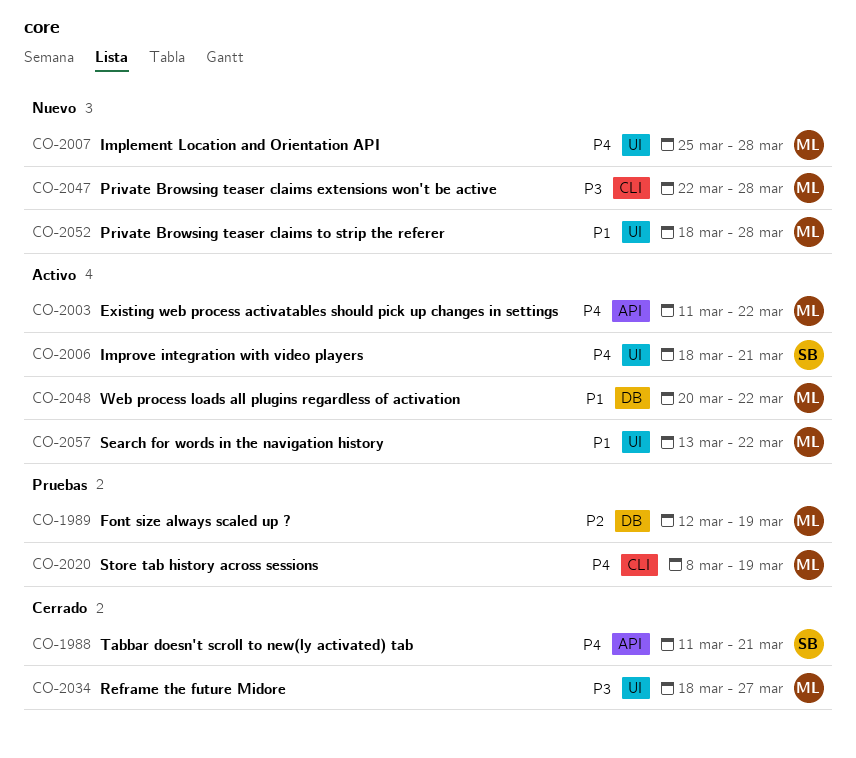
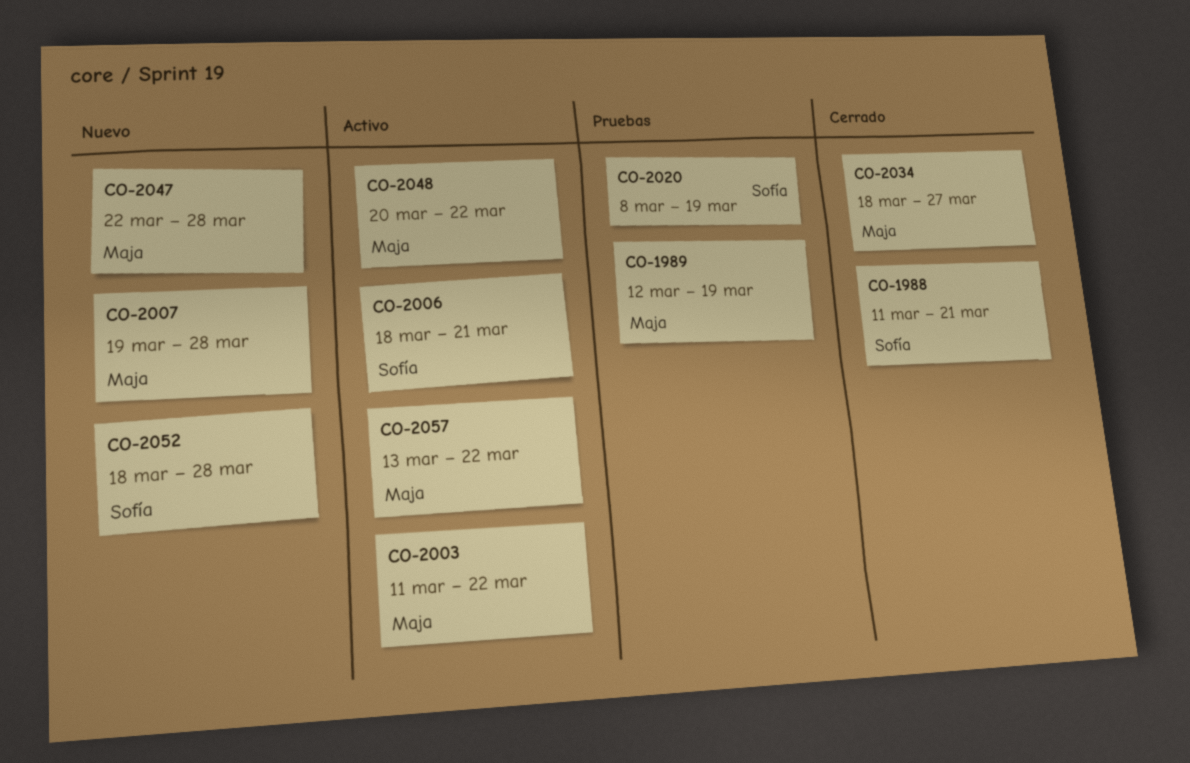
CO-2007, start: Mar 25 -> Mar 19
CO-2020, owner: Maja -> Sofía
CO-2052, owner: Maja -> Sofía

